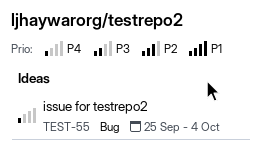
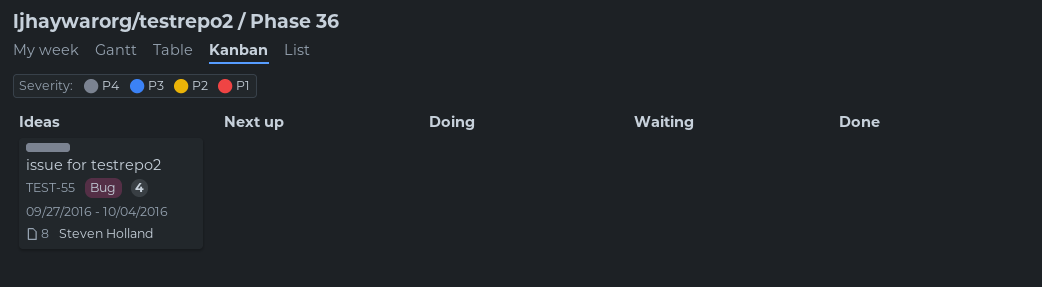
TEST-55, start: Sep 25 -> Sep 27

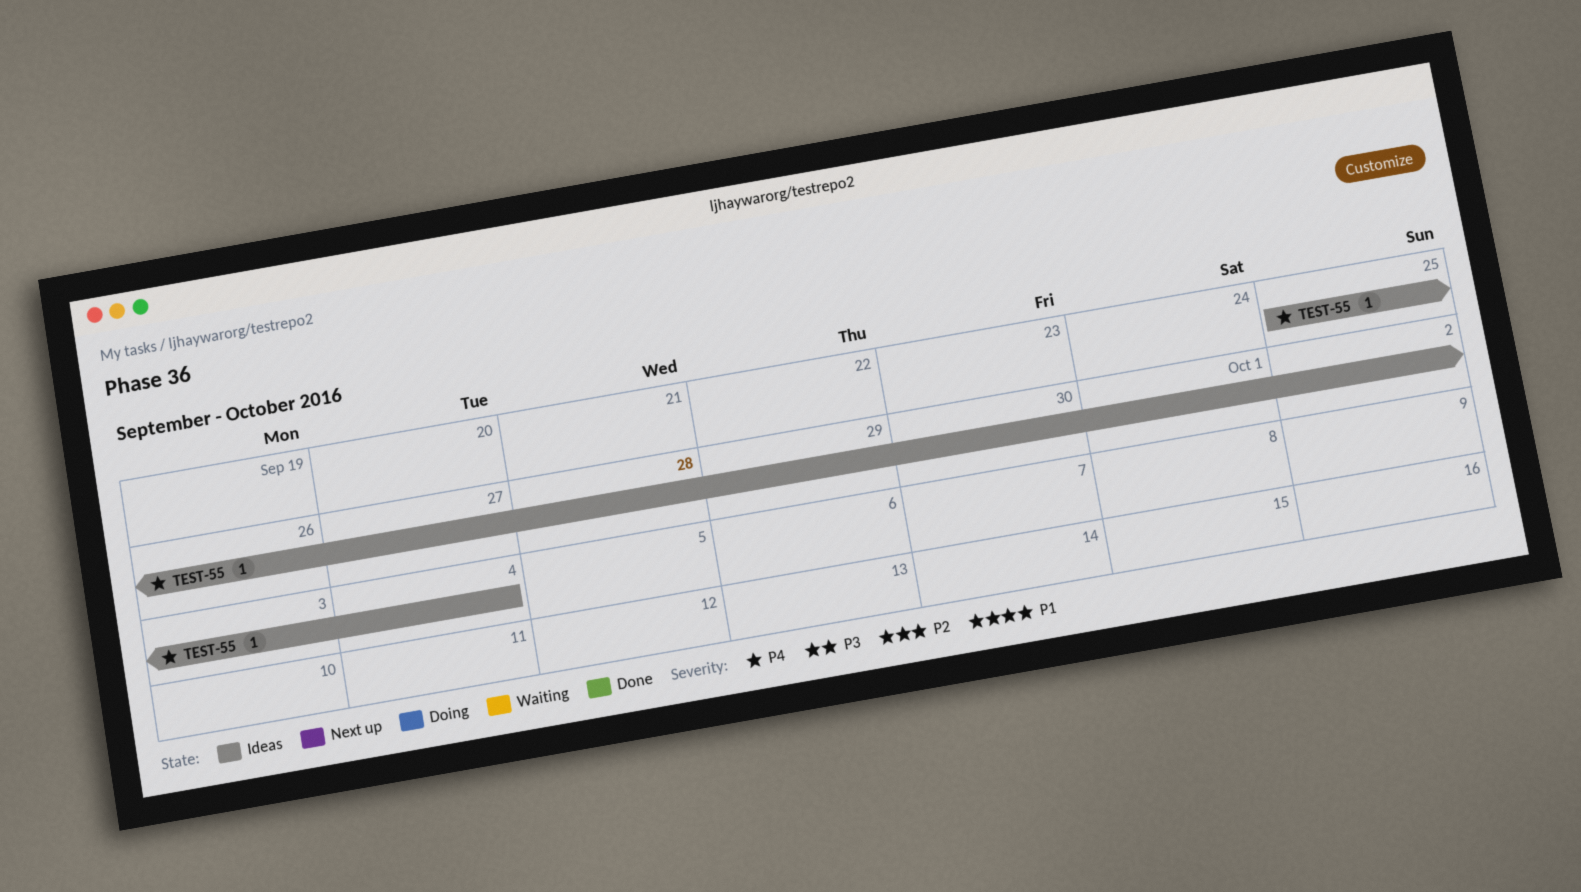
TEST-55, estimate: 4 -> 1
TEST-55, start: Sep 27 -> Sep 25

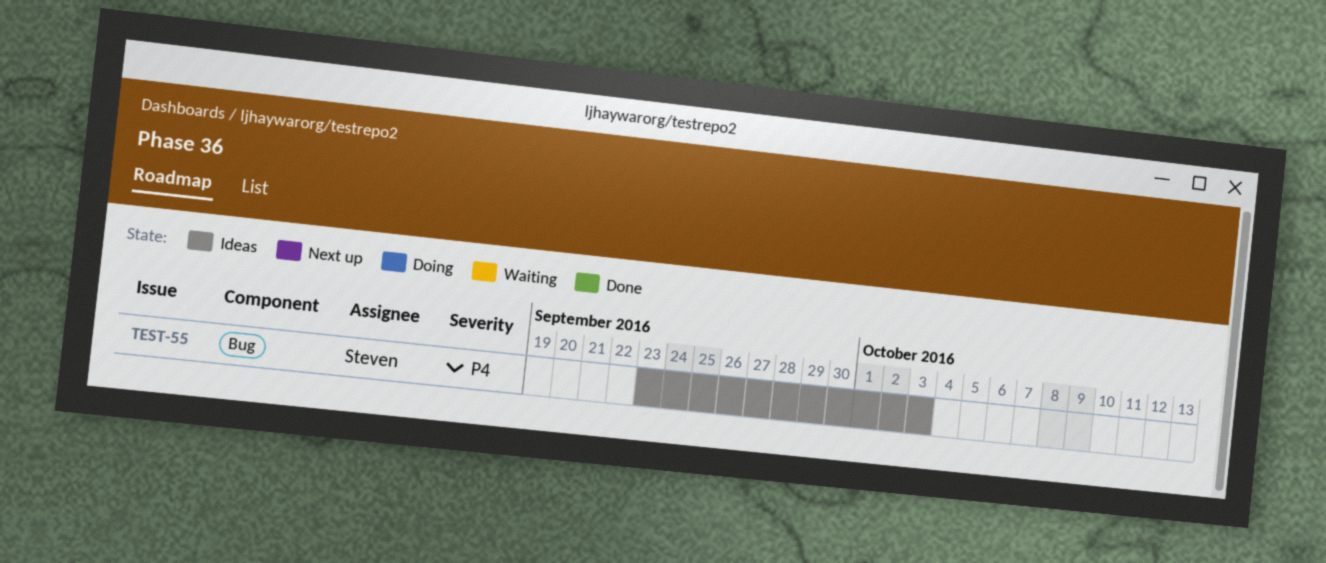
TEST-55, start: Sep 25 -> Sep 23
TEST-55, due: Oct 4 -> Oct 3

